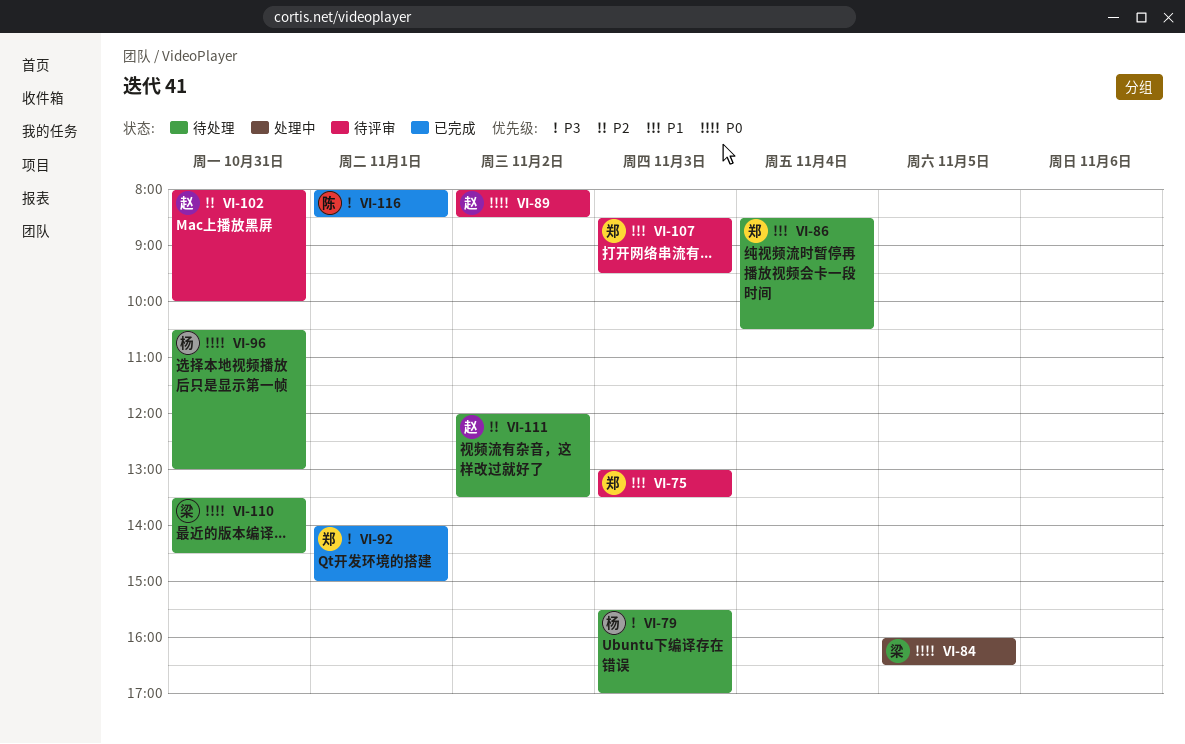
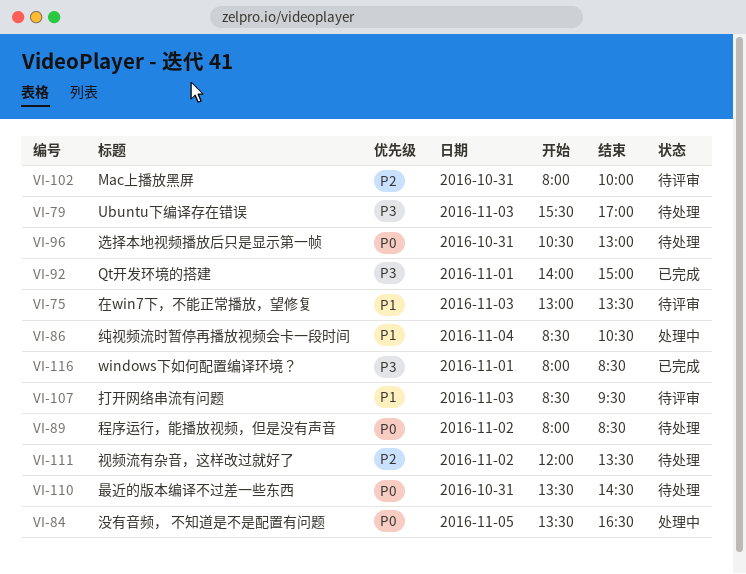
VI-84, begins: 16:00 -> 13:30
VI-86, status: 待处理 -> 处理中
VI-89, status: 待评审 -> 待处理

